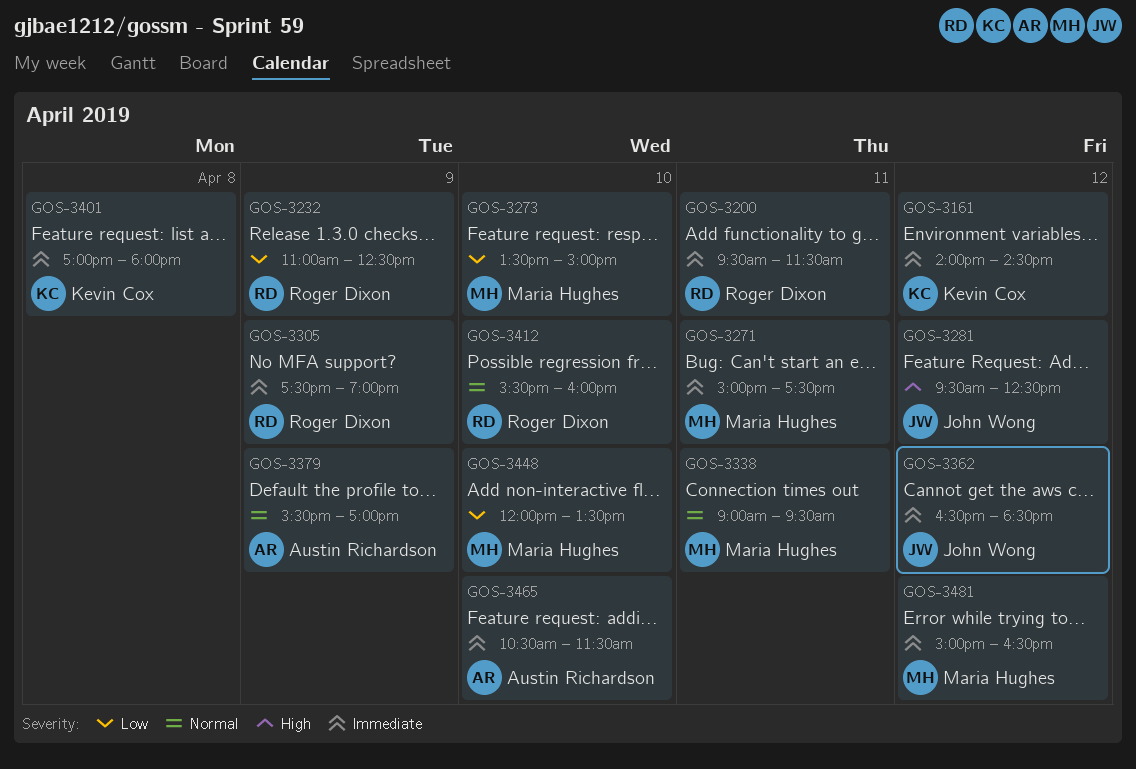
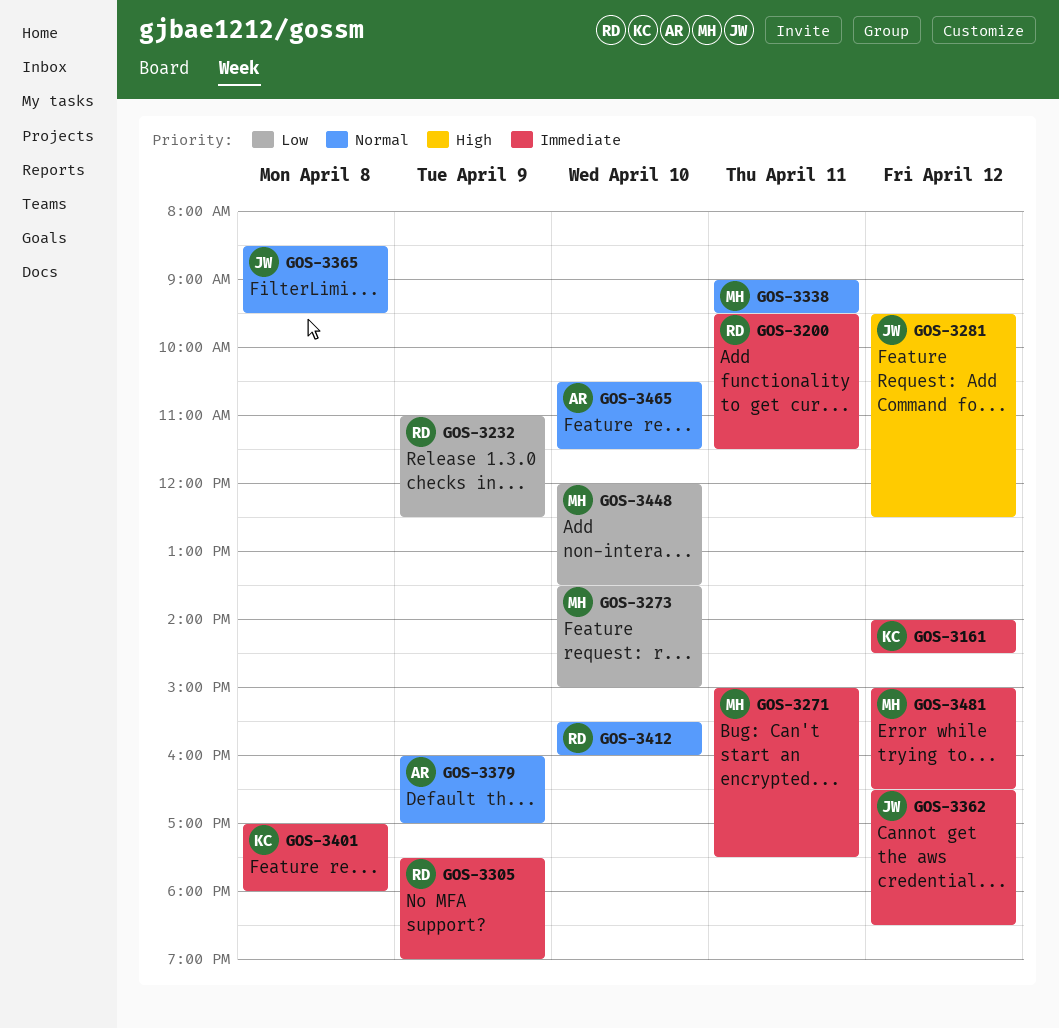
GOS-3365: none -> present
GOS-3379, begins: 15:30 -> 16:00
GOS-3465, priority: Immediate -> Normal

